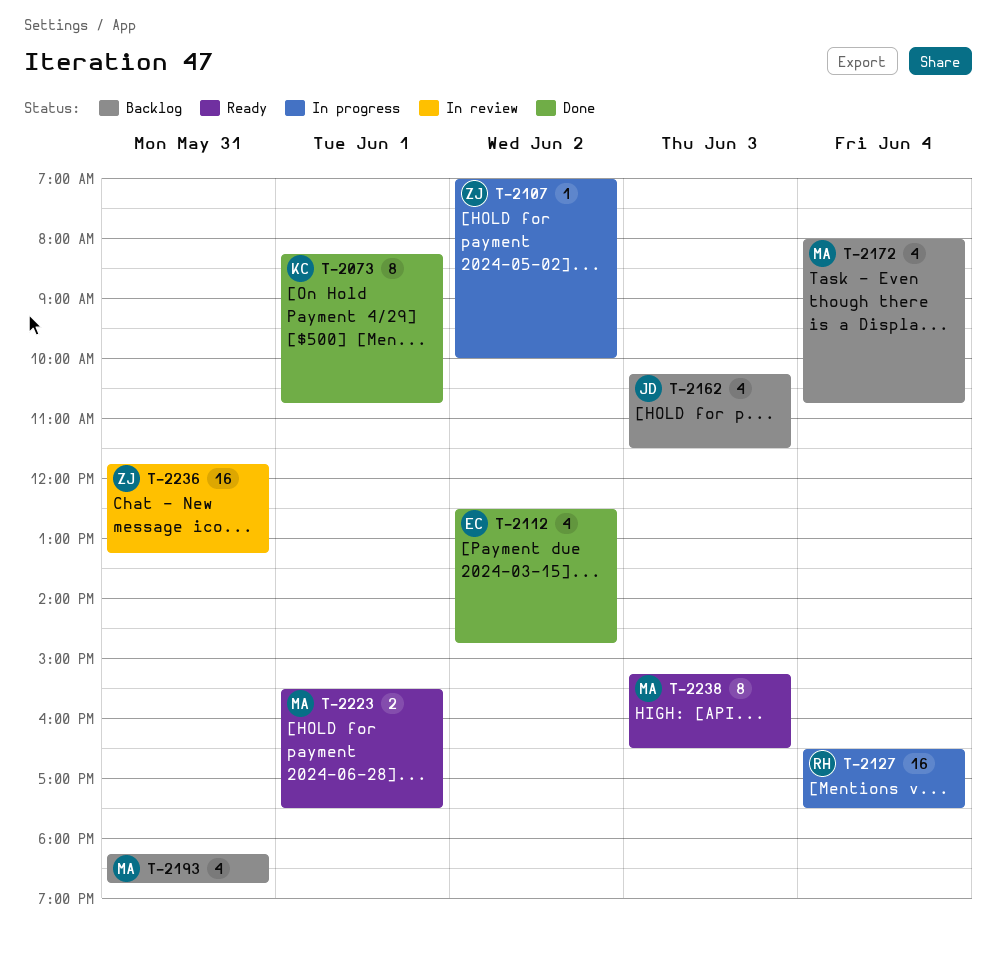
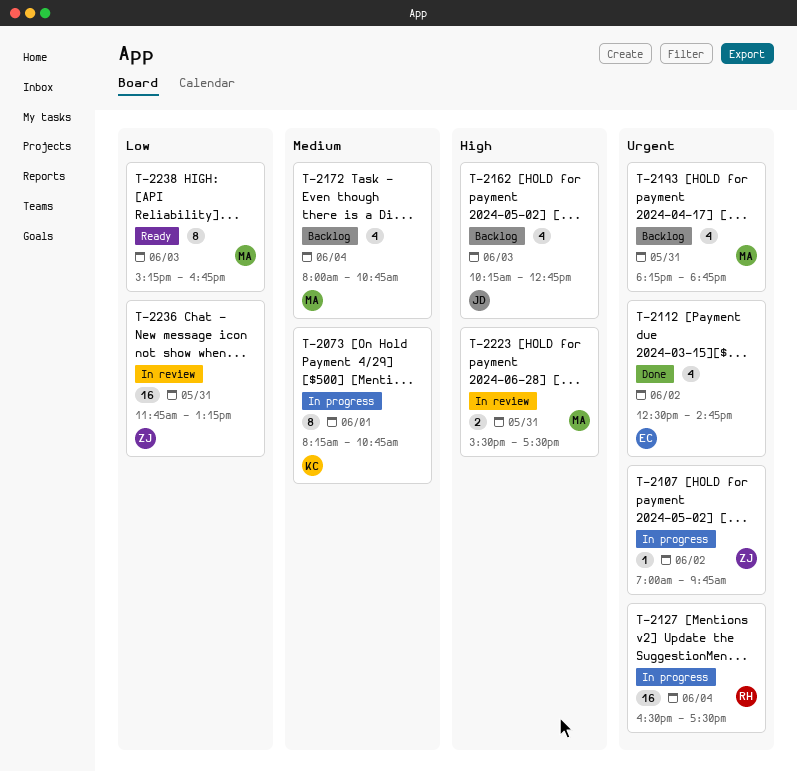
T-2073, status: Done -> In progress
T-2107, ends: 10:00 -> 09:45
T-2162, ends: 11:30 -> 12:45
T-2223, status: Ready -> In review
T-2223, day: Jun 1 -> May 31
T-2238, ends: 16:30 -> 16:45

